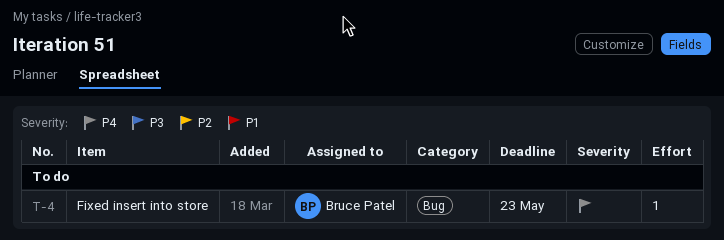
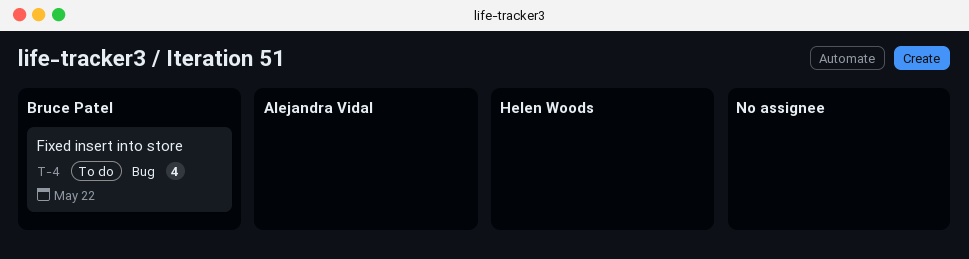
T-4, estimate: 1 -> 4
T-4, due: May 23 -> May 22

